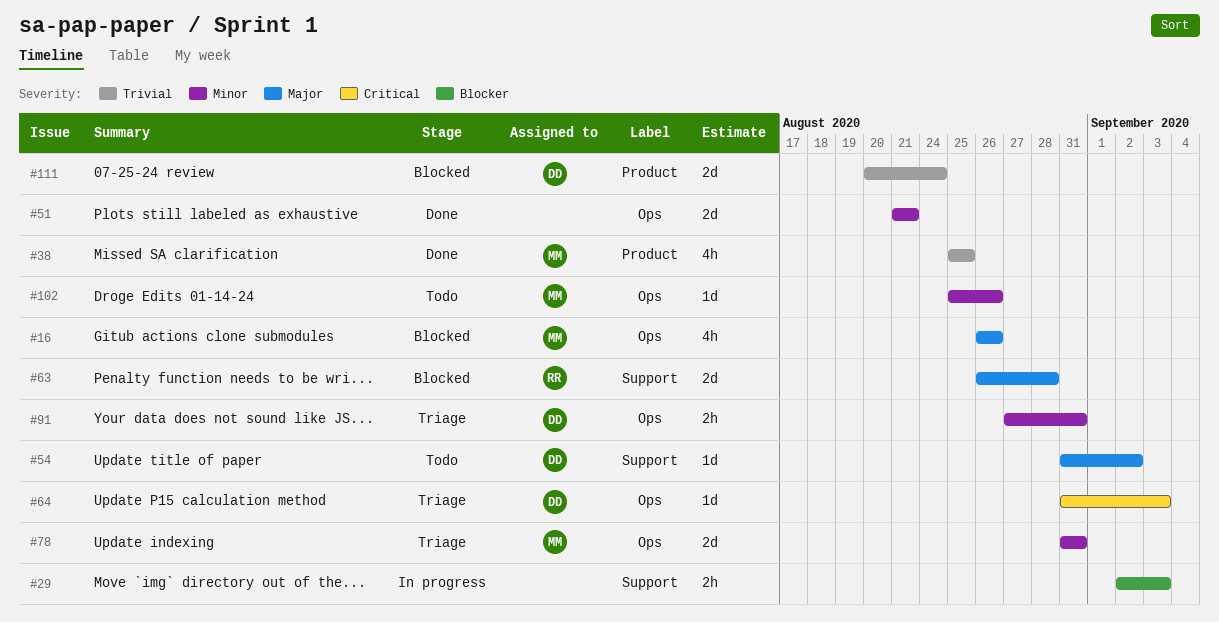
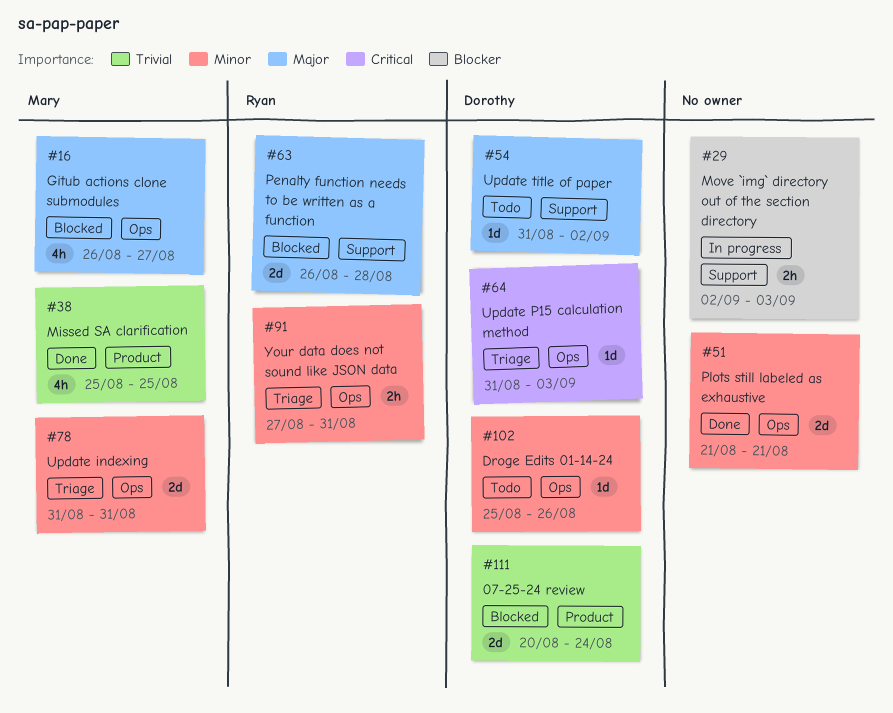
#16, due: Aug 26 -> Aug 27
#91, owner: Dorothy -> Ryan
#102, owner: Mary -> Dorothy

